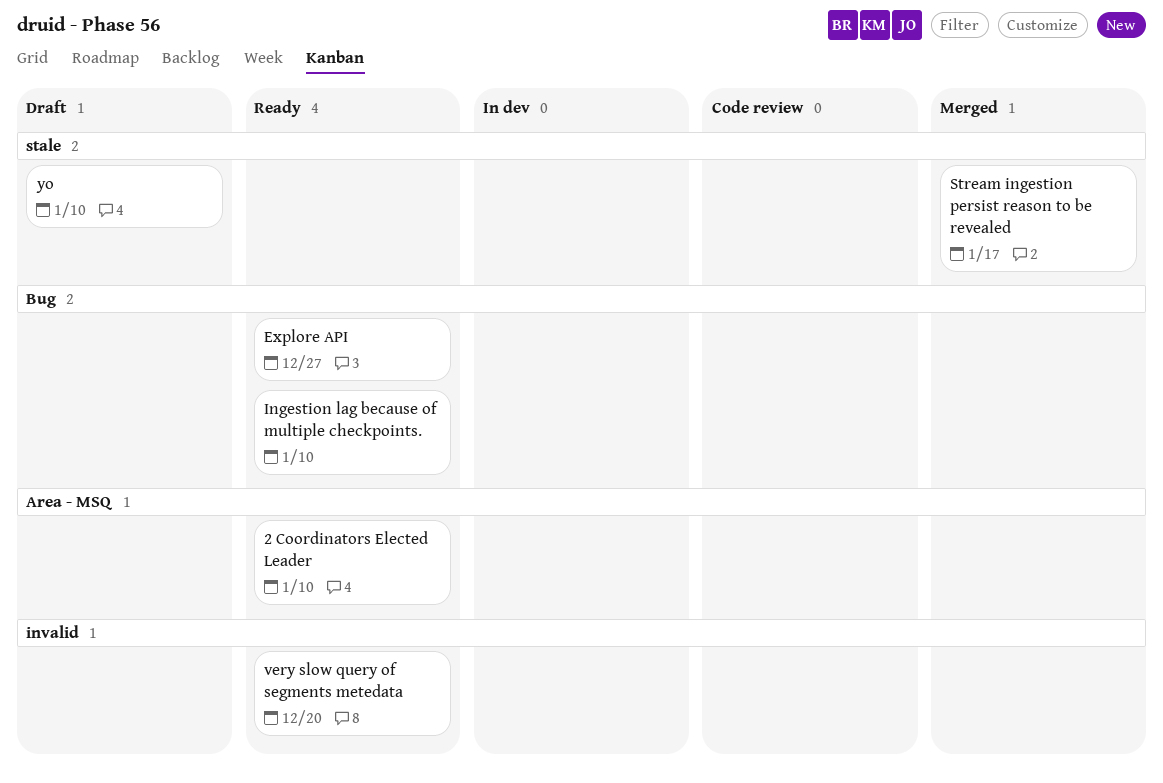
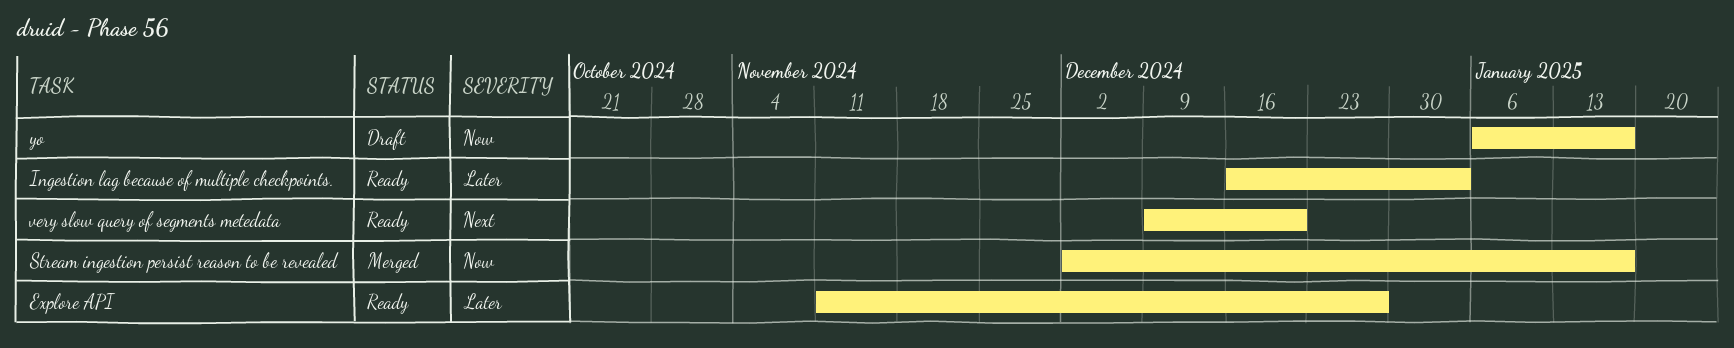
2 Coordinators Elected Leader: present -> none
Ingestion lag because of multiple checkpoints., due: Jan 10 -> Jan 3
yo, due: Jan 10 -> Jan 17

